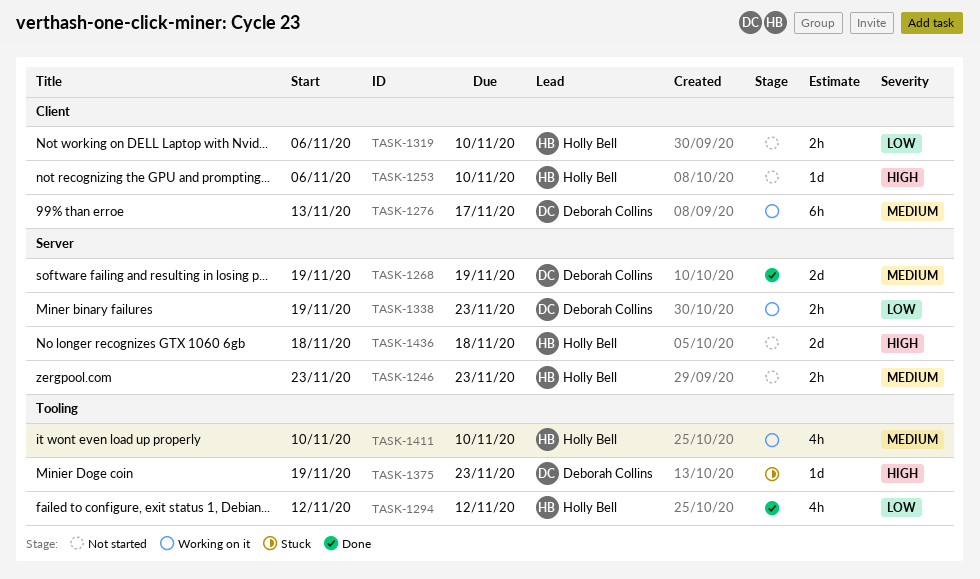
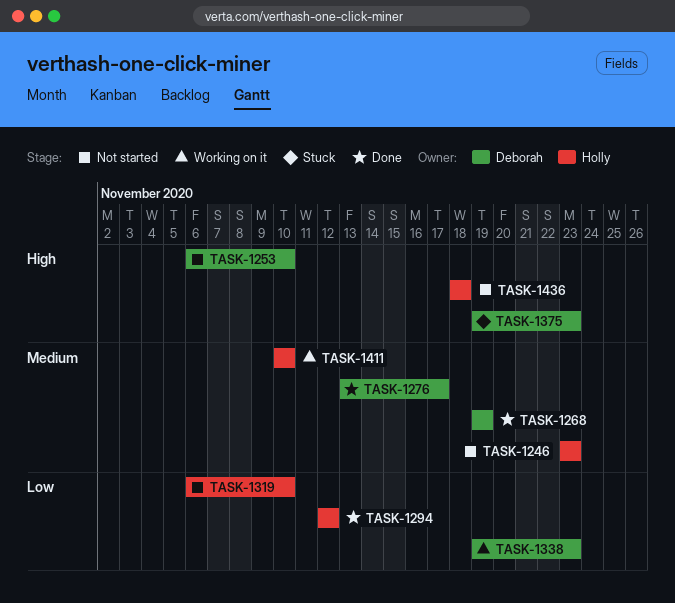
TASK-1253, owner: Holly Bell -> Deborah Collins
TASK-1276, status: Working on it -> Done

